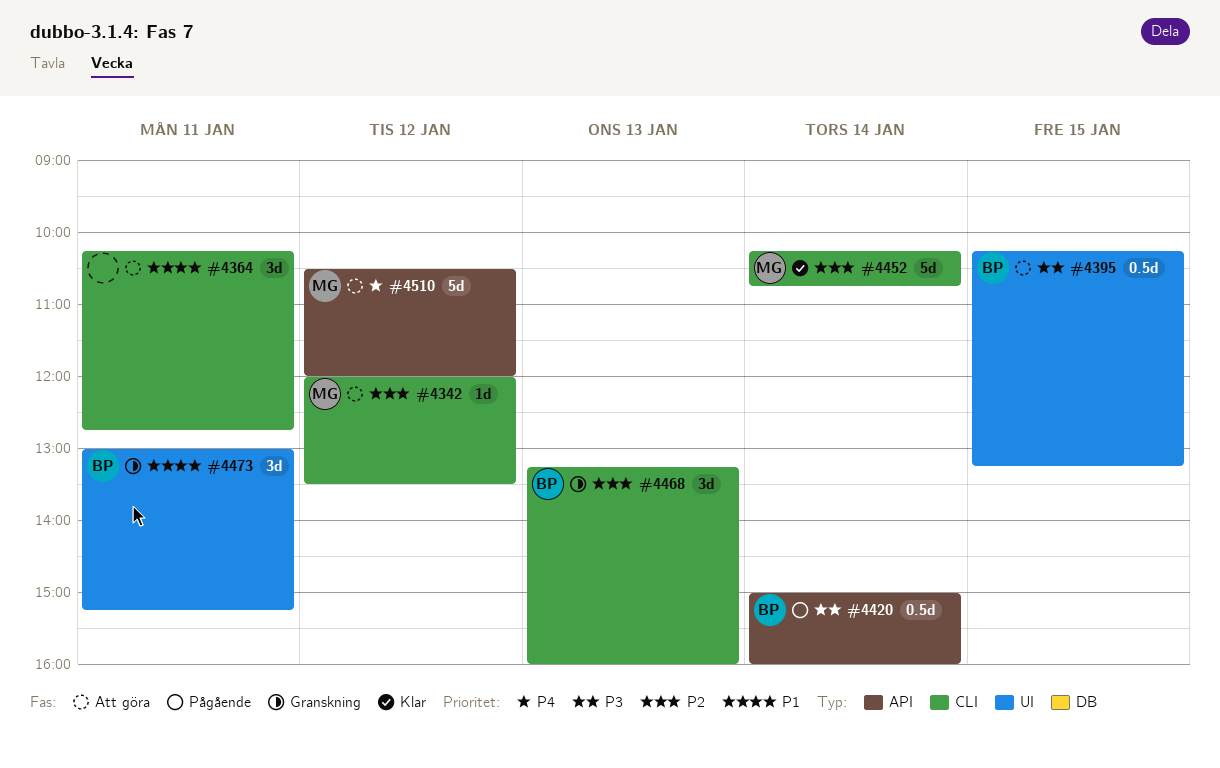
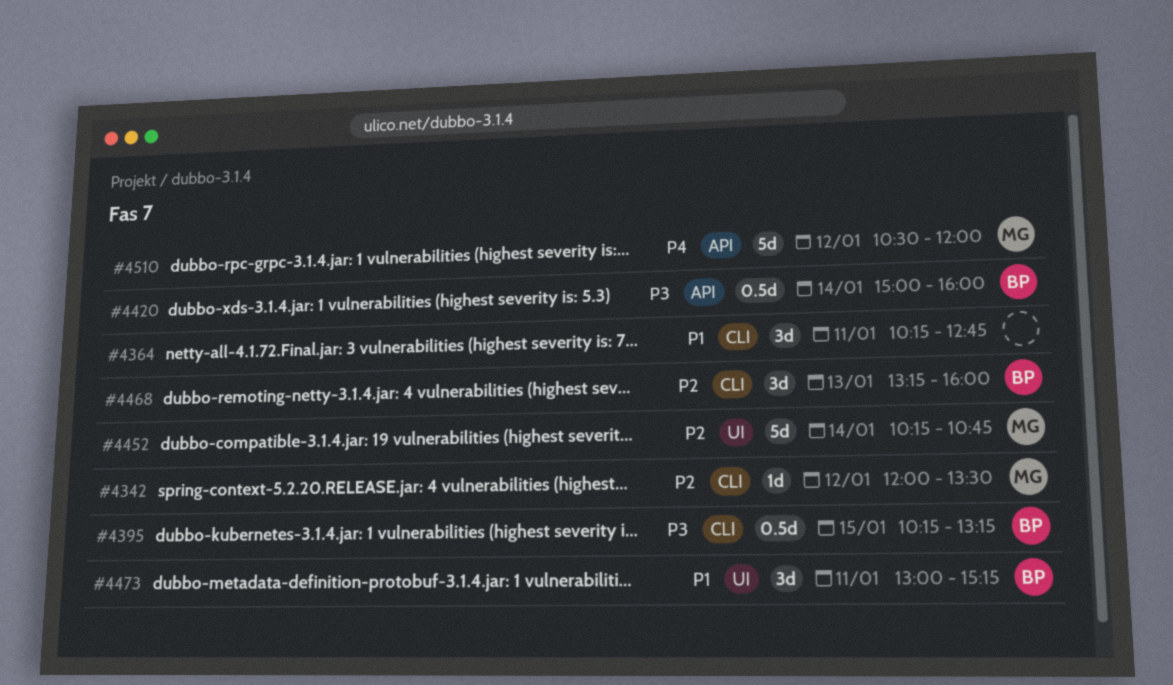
#4395, label: UI -> CLI
#4452, label: CLI -> UI

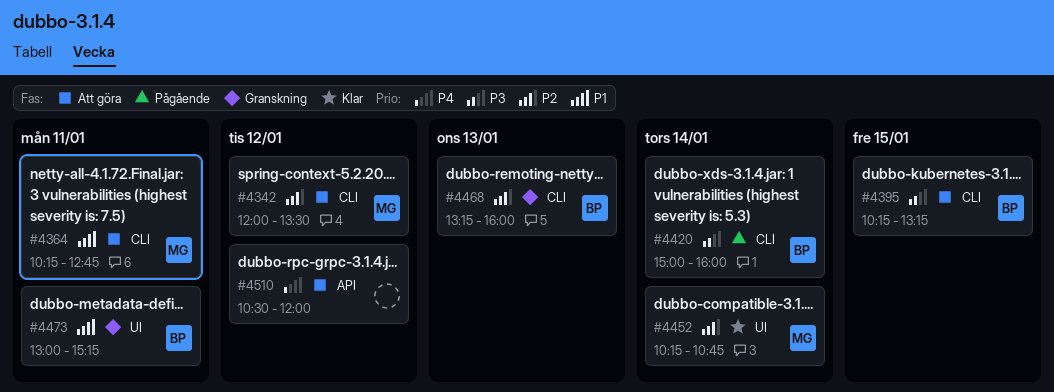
#4364, owner: none -> MG
#4420, label: API -> CLI
#4510, owner: MG -> none

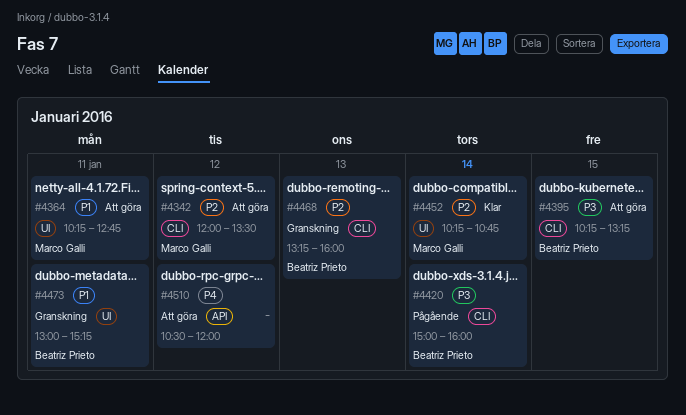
#4364, label: CLI -> UI

